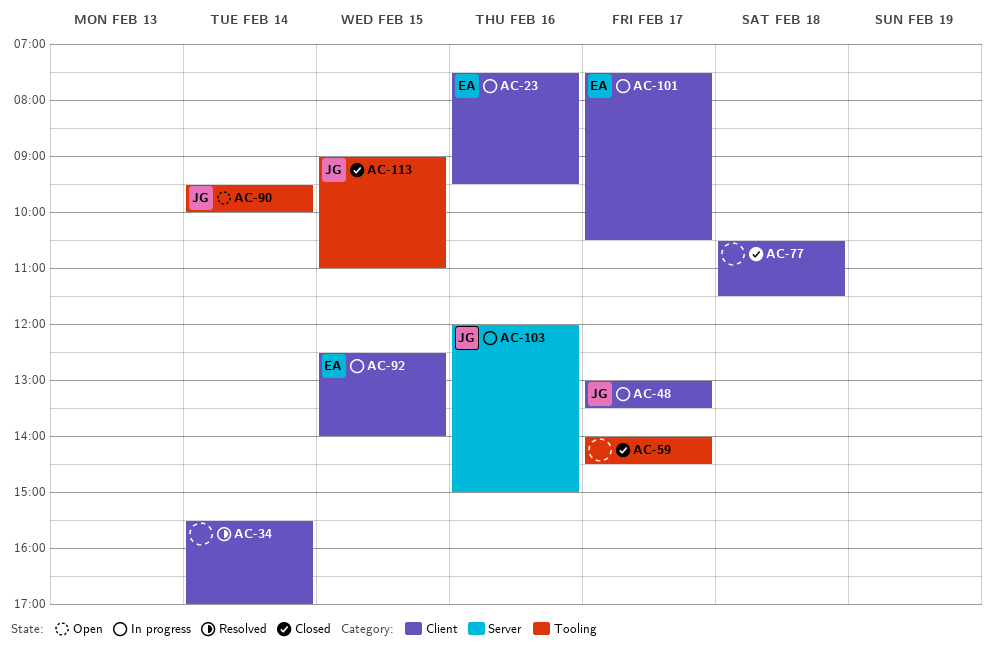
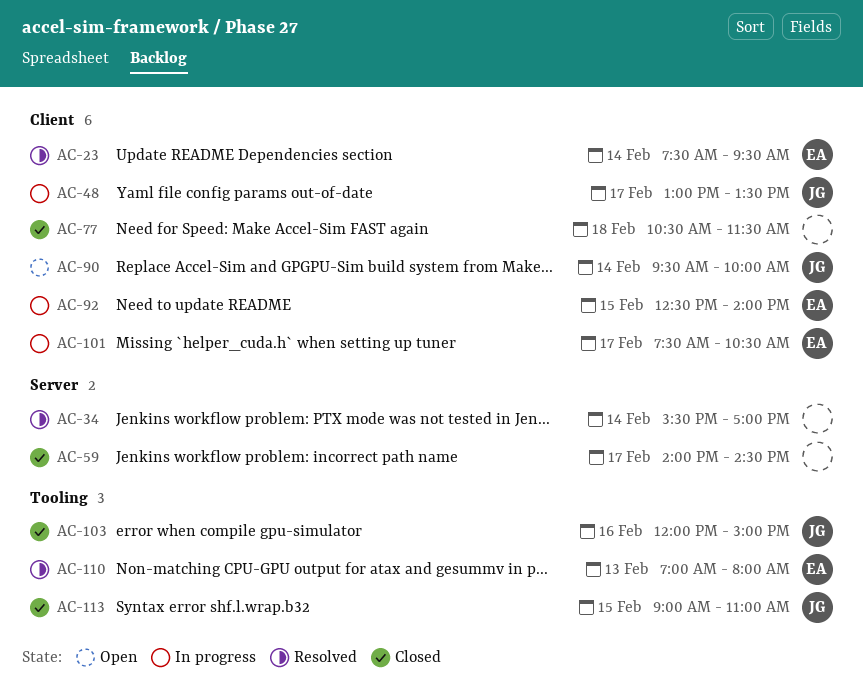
AC-23, status: In progress -> Resolved
AC-23, day: Feb 16 -> Feb 14
AC-34, label: Client -> Server
AC-59, label: Tooling -> Server
AC-90, label: Tooling -> Client
AC-103, status: In progress -> Closed
AC-103, label: Server -> Tooling
AC-110: none -> present

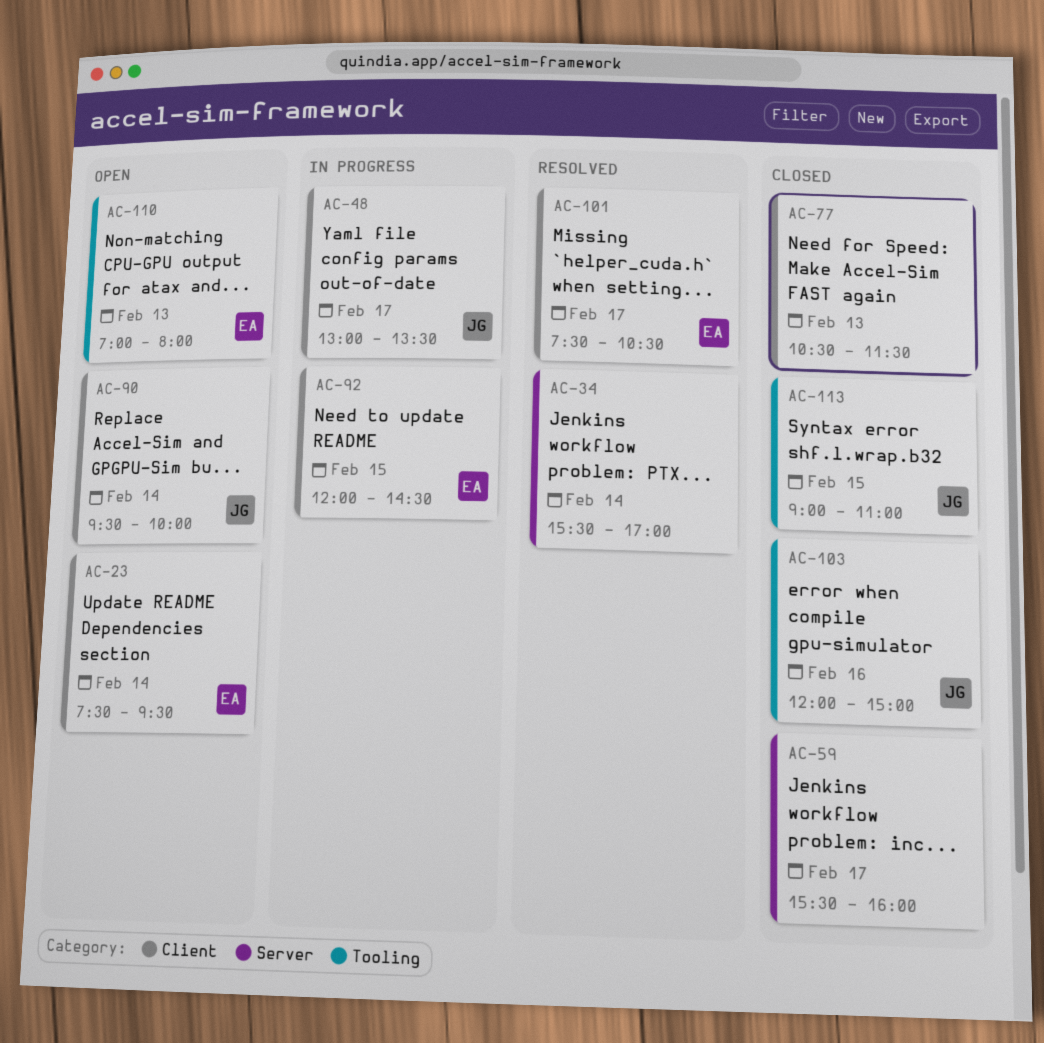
AC-23, status: Resolved -> Open
AC-59, begins: 14:00 -> 15:30
AC-59, ends: 14:30 -> 16:00
AC-77, day: Feb 18 -> Feb 13
AC-92, begins: 12:30 -> 12:00
AC-92, ends: 14:00 -> 14:30
AC-101, status: In progress -> Resolved
AC-110, status: Resolved -> Open

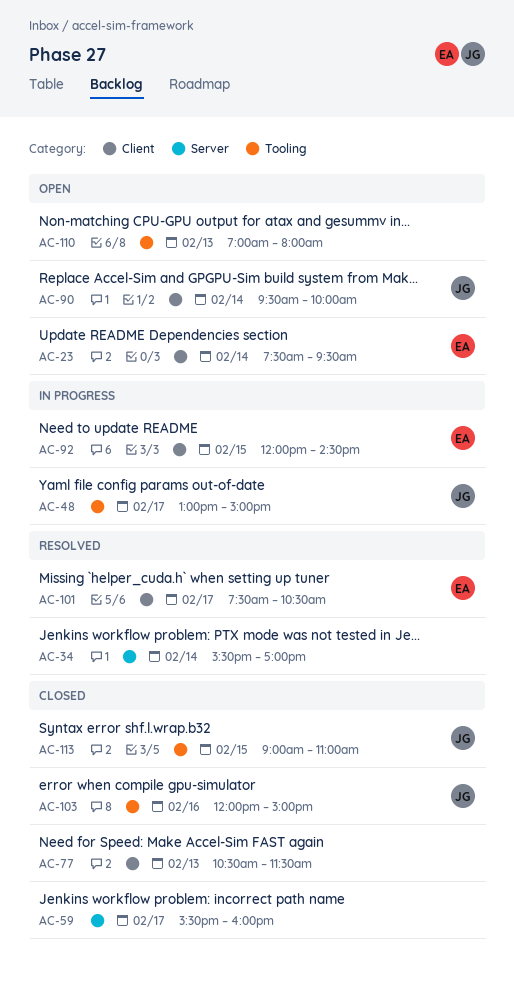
AC-48, label: Client -> Tooling
AC-48, ends: 13:30 -> 15:00
AC-110, owner: EA -> none

